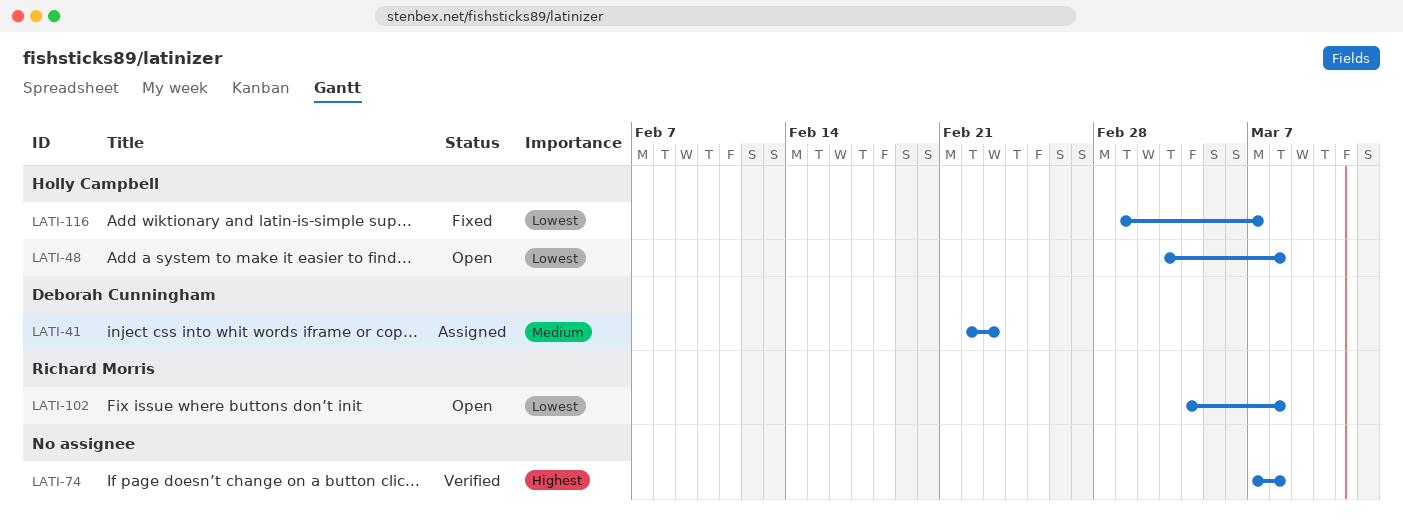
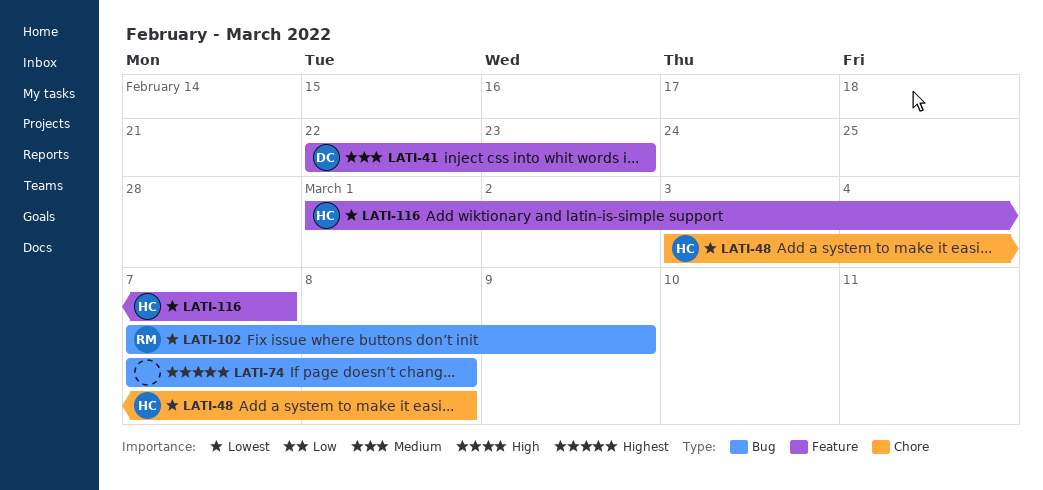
LATI-102, start: Mar 4 -> Mar 7
LATI-102, due: Mar 8 -> Mar 9

